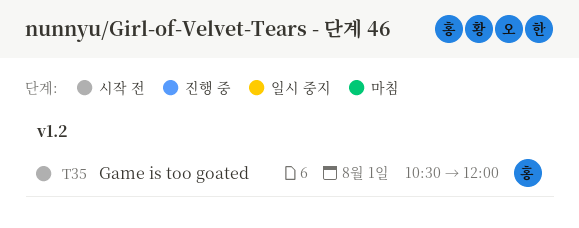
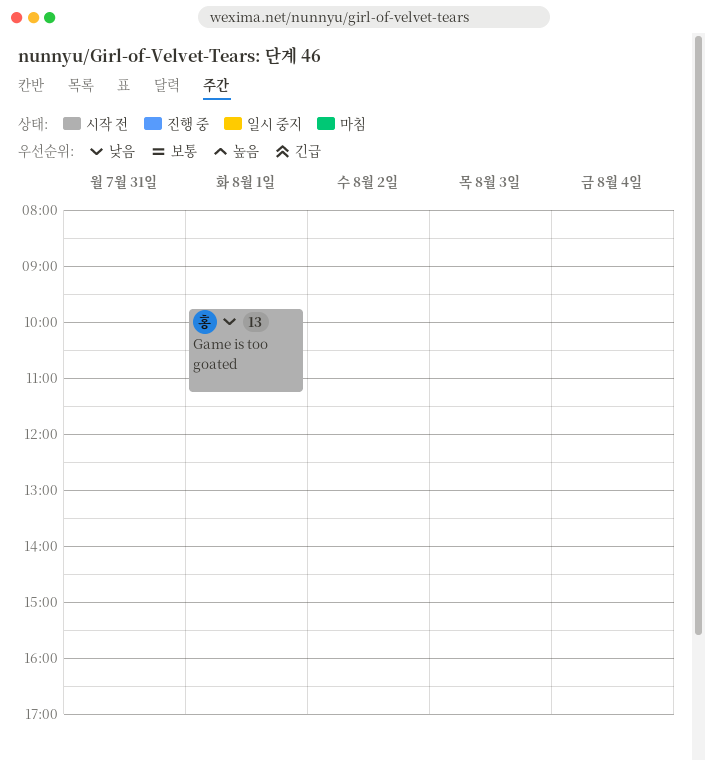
Game is too goated, begins: 10:30 -> 09:45
Game is too goated, ends: 12:00 -> 11:15

